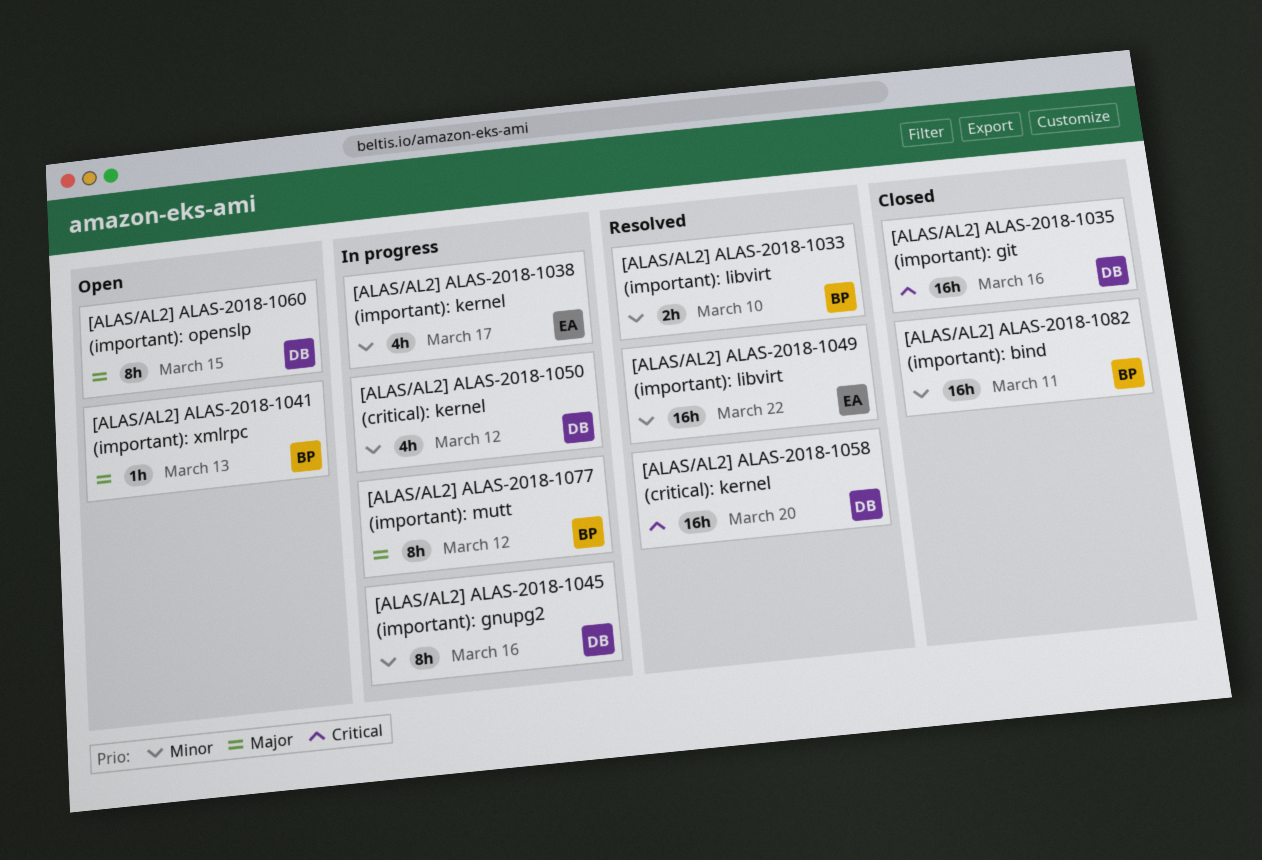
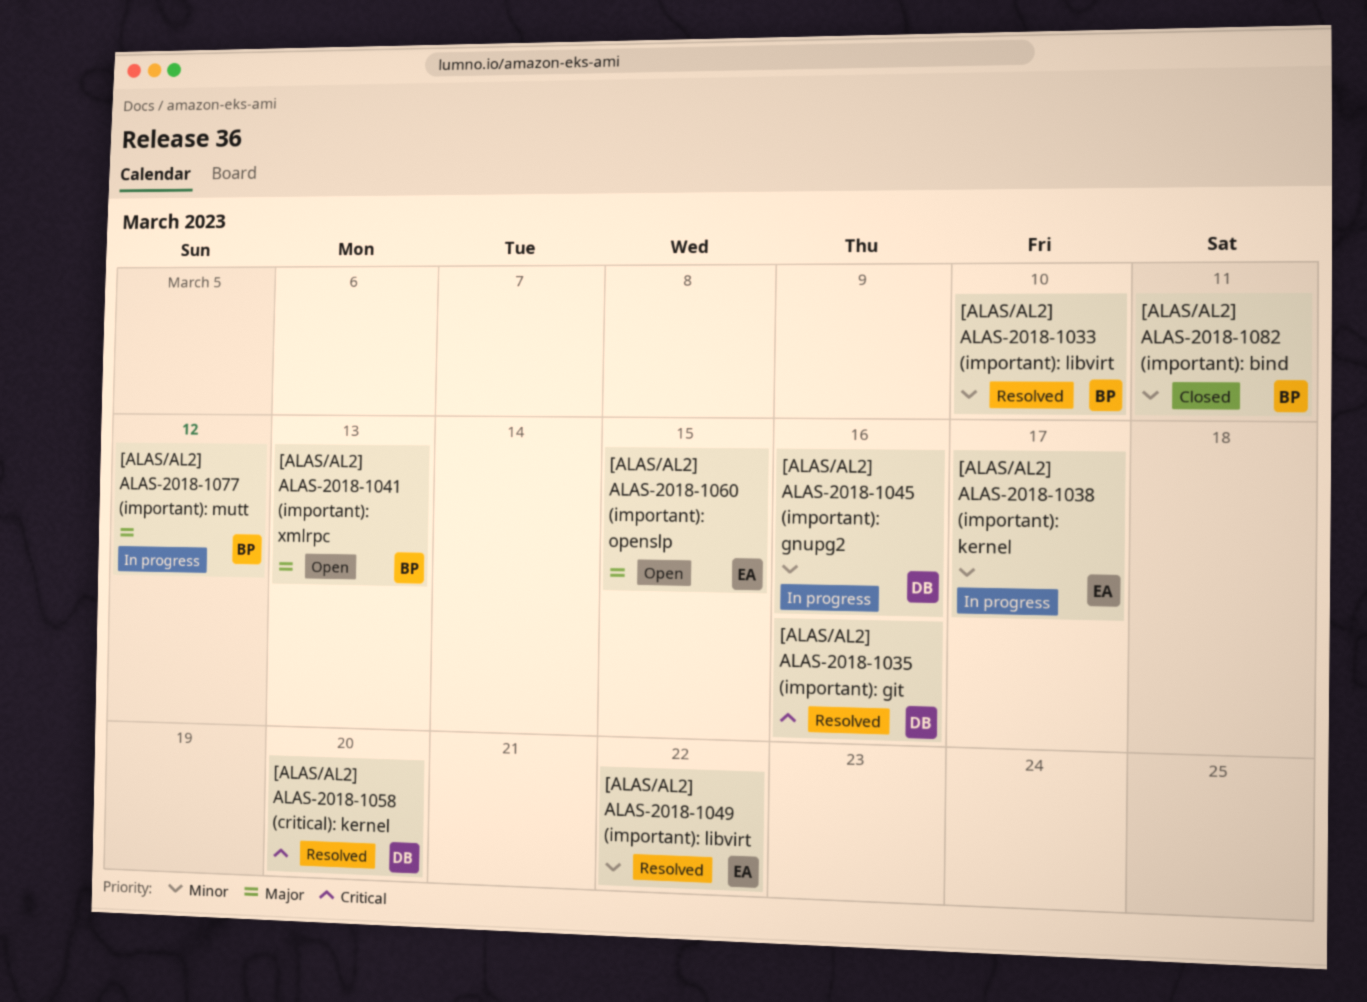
[ALAS/AL2] ALAS-2018-1035 (important): git, status: Closed -> Resolved
[ALAS/AL2] ALAS-2018-1050 (critical): kernel: present -> none
[ALAS/AL2] ALAS-2018-1060 (important): openslp, owner: DB -> EA

